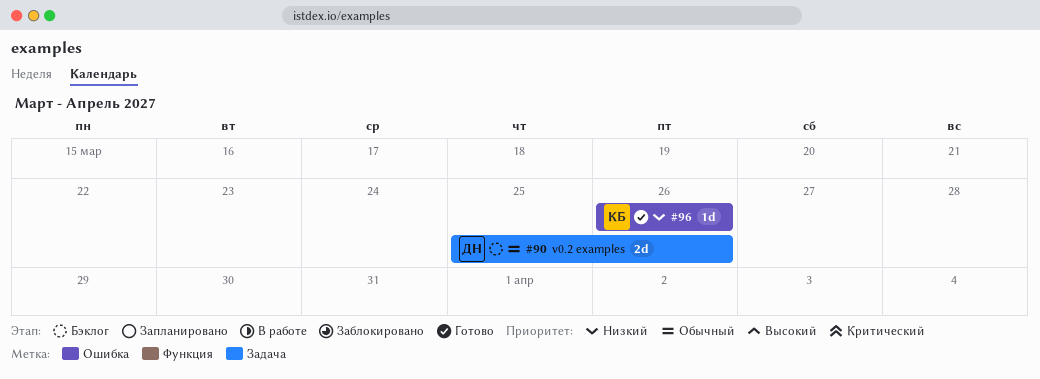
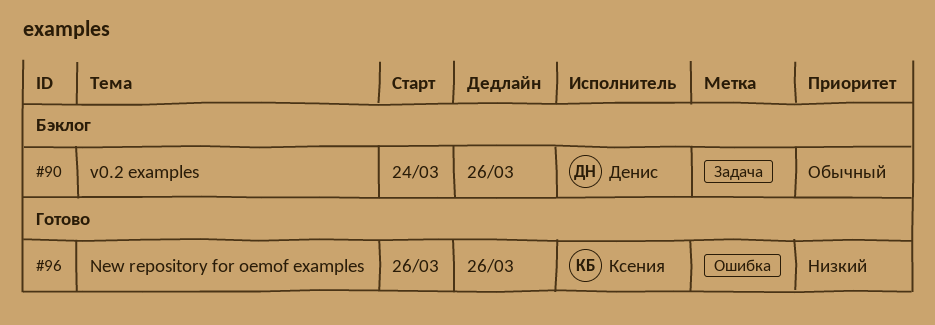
#90, start: Mar 25 -> Mar 24

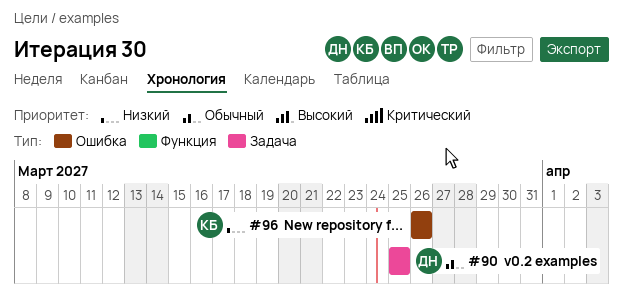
#90, start: Mar 24 -> Mar 25
#90, due: Mar 26 -> Mar 25

